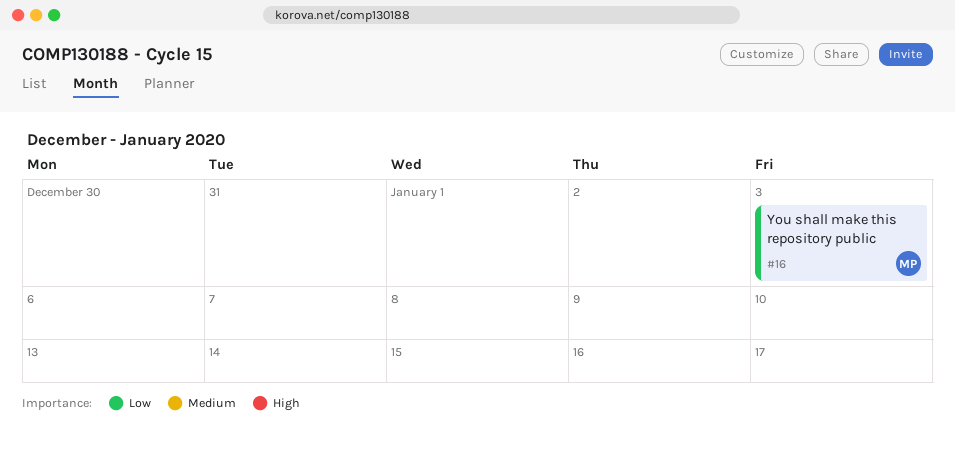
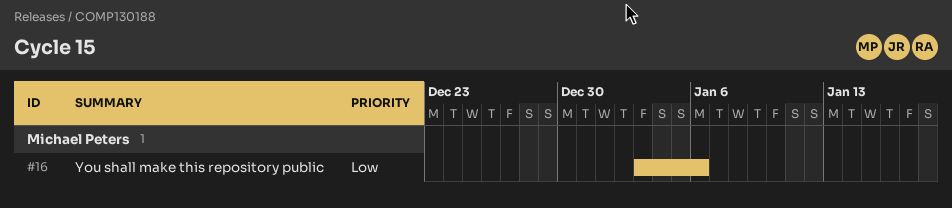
#16, due: Jan 3 -> Jan 6

